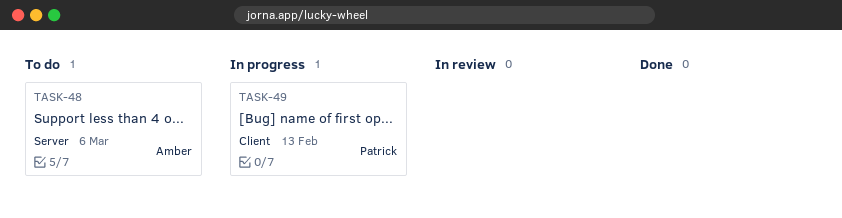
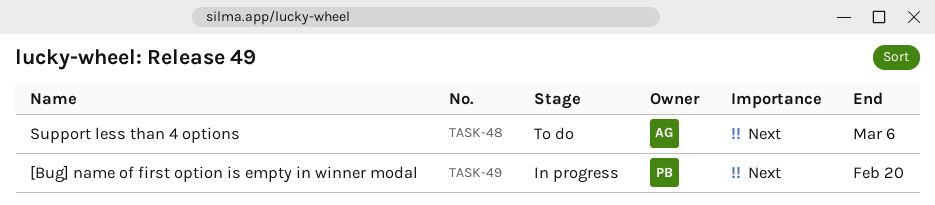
TASK-49, due: Feb 13 -> Feb 20

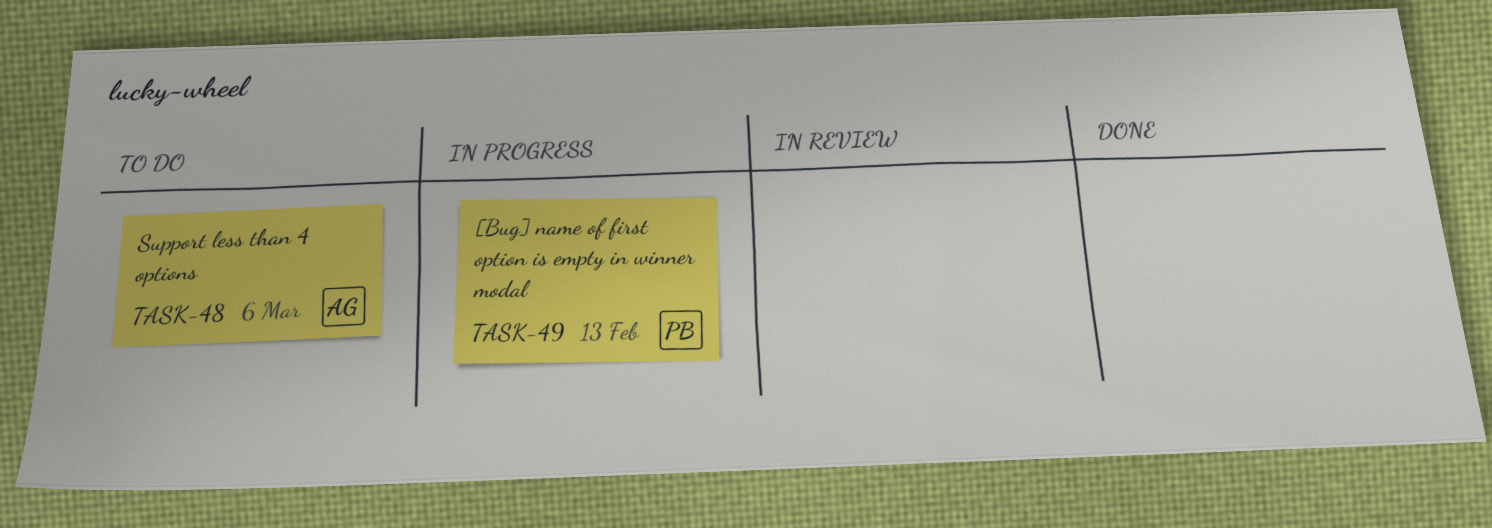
TASK-49, due: Feb 20 -> Feb 13

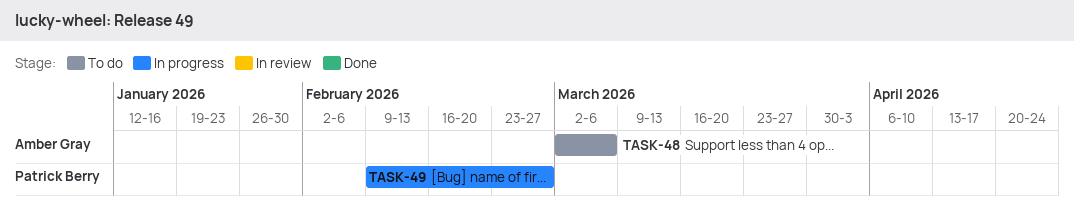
TASK-49, due: Feb 13 -> Feb 27

